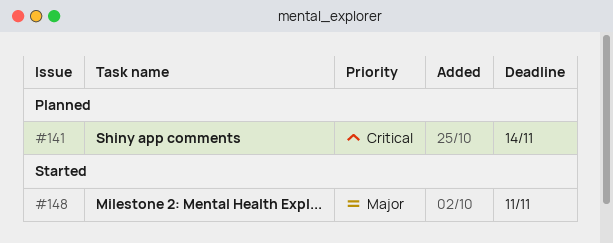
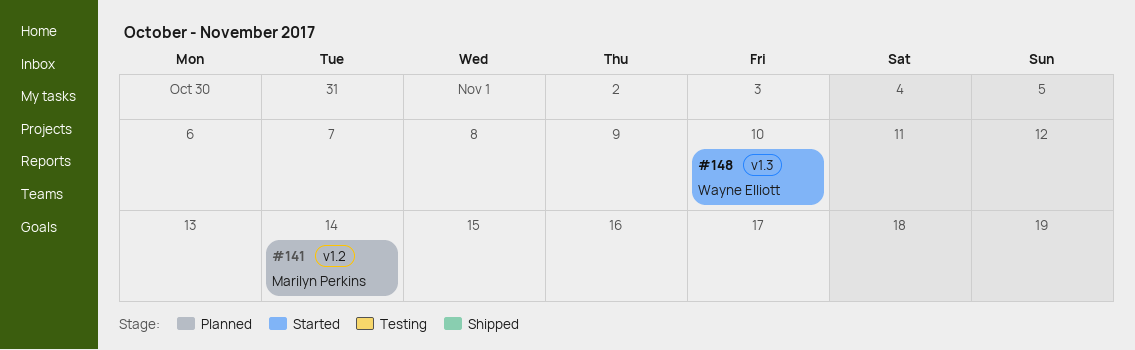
#148, due: Nov 11 -> Nov 10

